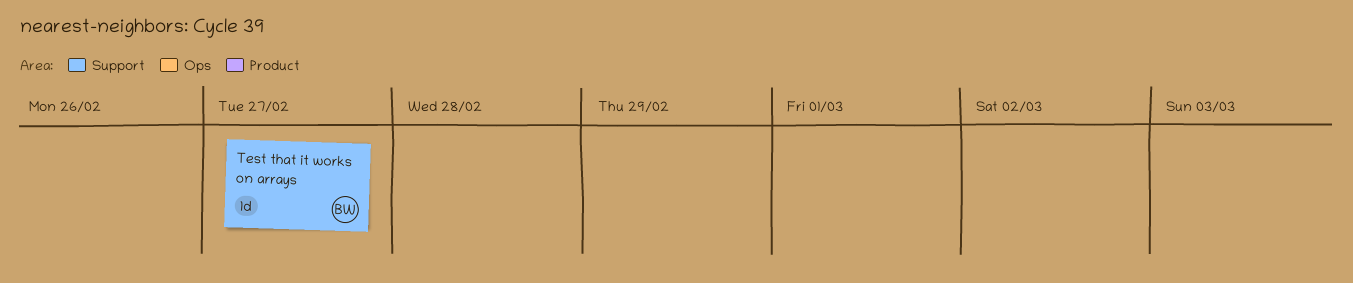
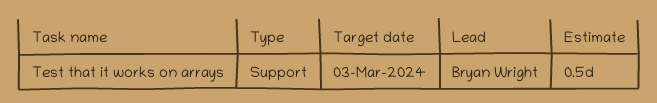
Test that it works on arrays, estimate: 1d -> 0.5d
Test that it works on arrays, due: Feb 27 -> Mar 3

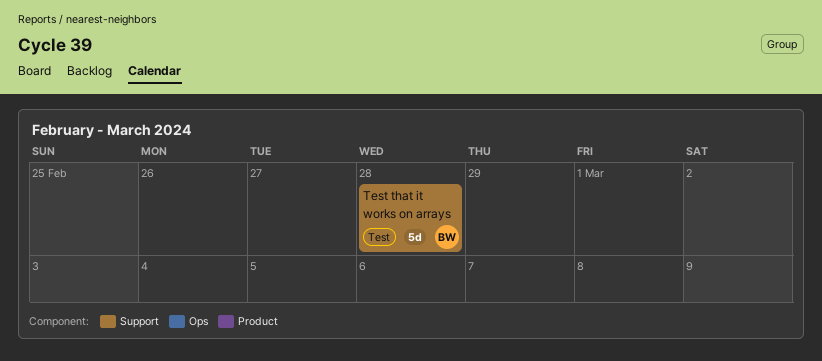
Test that it works on arrays, estimate: 0.5d -> 5d
Test that it works on arrays, due: Mar 3 -> Feb 28

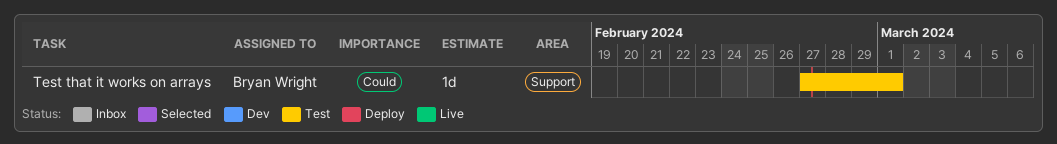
Test that it works on arrays, estimate: 5d -> 1d
Test that it works on arrays, due: Feb 28 -> Mar 1

